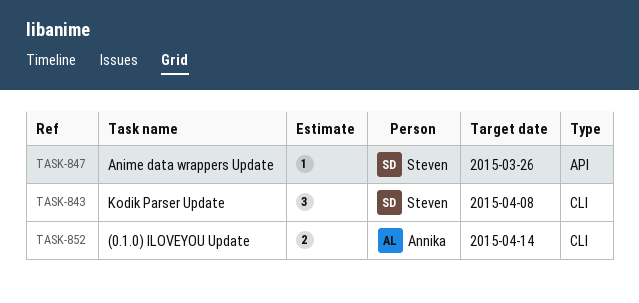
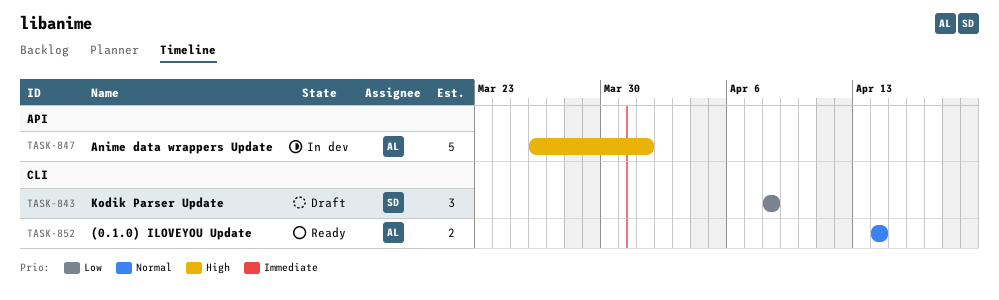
TASK-847, owner: Steven -> Annika
TASK-847, estimate: 1 -> 5
TASK-847, due: Mar 26 -> Apr 1

